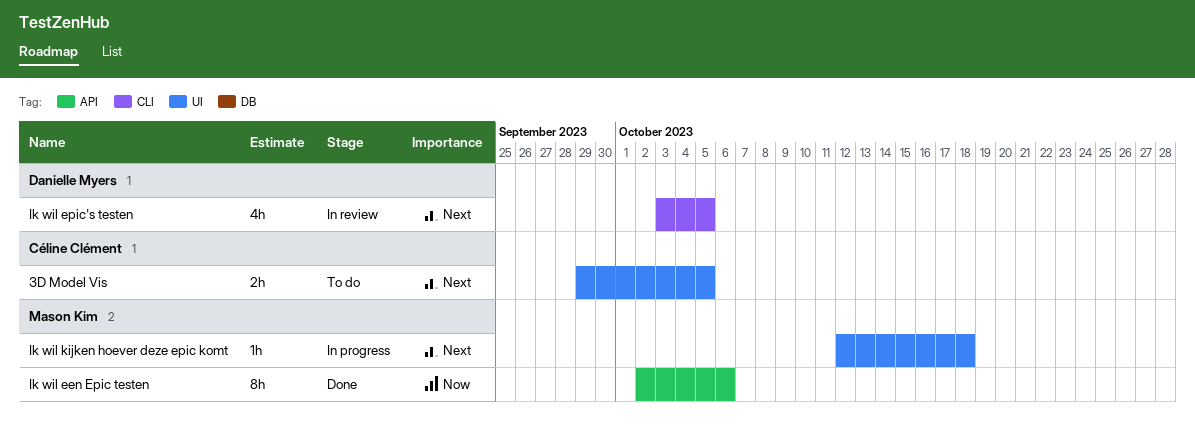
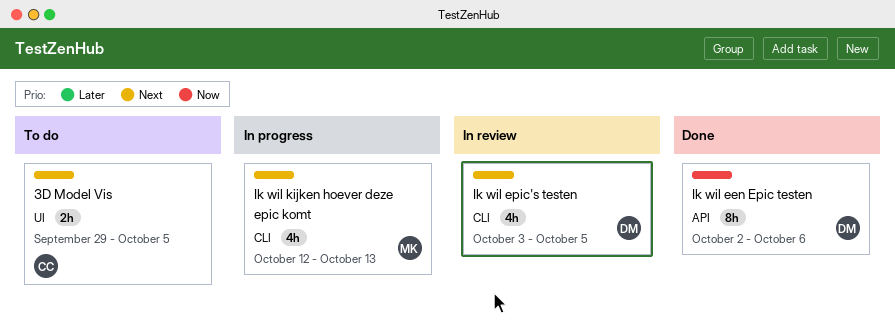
Ik wil een Epic testen, owner: Mason Kim -> Danielle Myers
Ik wil kijken hoever deze epic komt, label: UI -> CLI
Ik wil kijken hoever deze epic komt, estimate: 1h -> 4h
Ik wil kijken hoever deze epic komt, due: Oct 18 -> Oct 13

